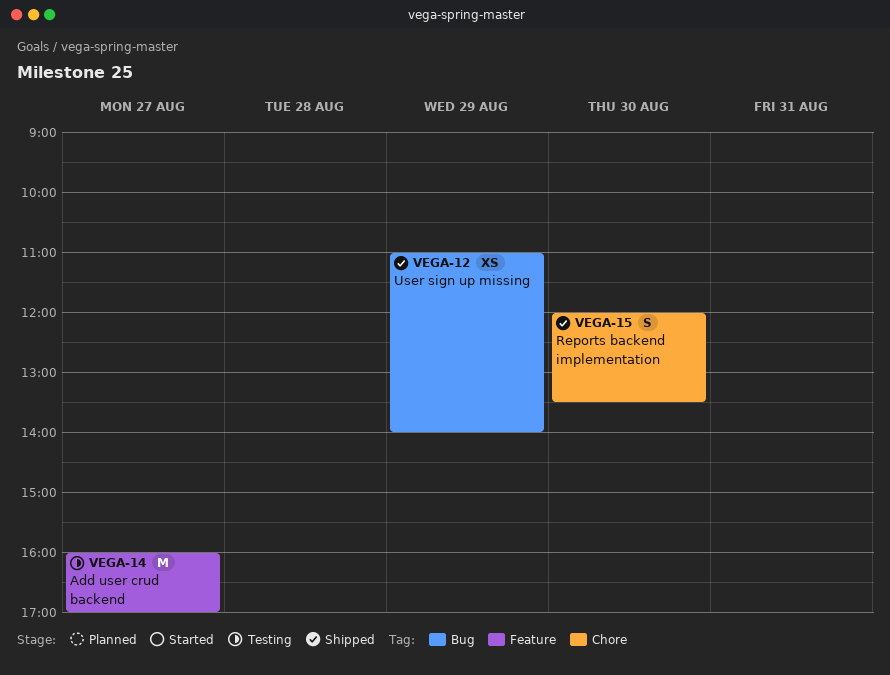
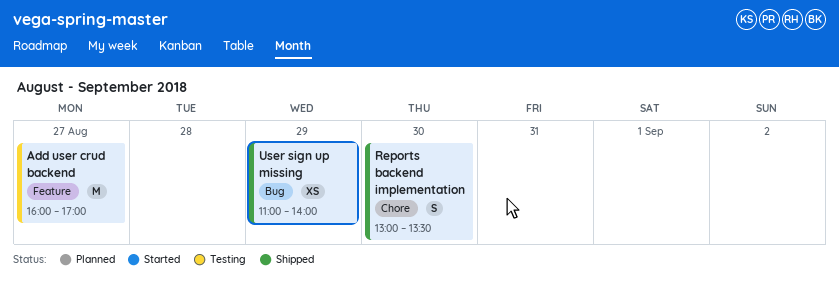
Reports backend implementation, begins: 12:00 -> 13:00

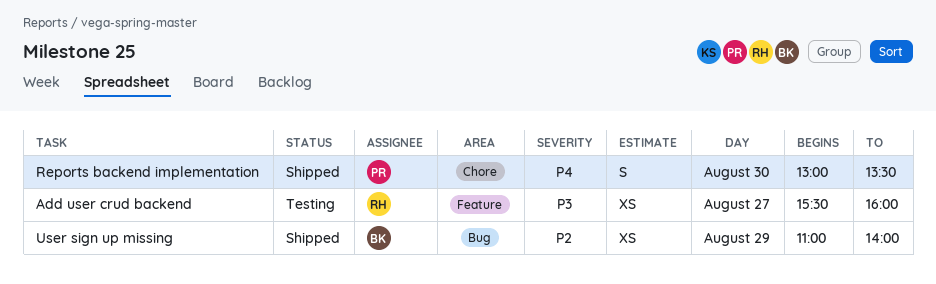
Add user crud backend, estimate: M -> XS
Add user crud backend, begins: 16:00 -> 15:30
Add user crud backend, ends: 17:00 -> 16:00

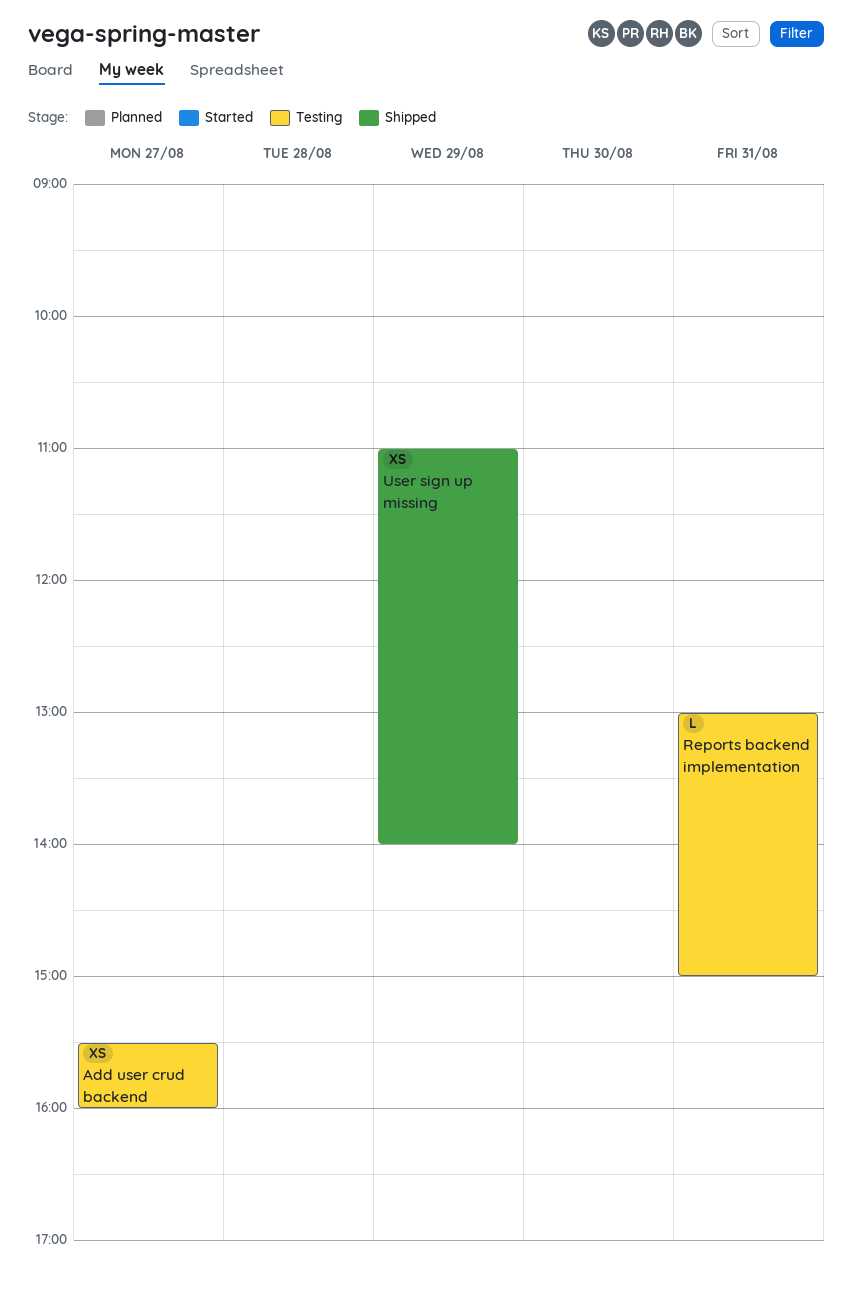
Reports backend implementation, status: Shipped -> Testing
Reports backend implementation, estimate: S -> L
Reports backend implementation, day: Aug 30 -> Aug 31
Reports backend implementation, ends: 13:30 -> 15:00

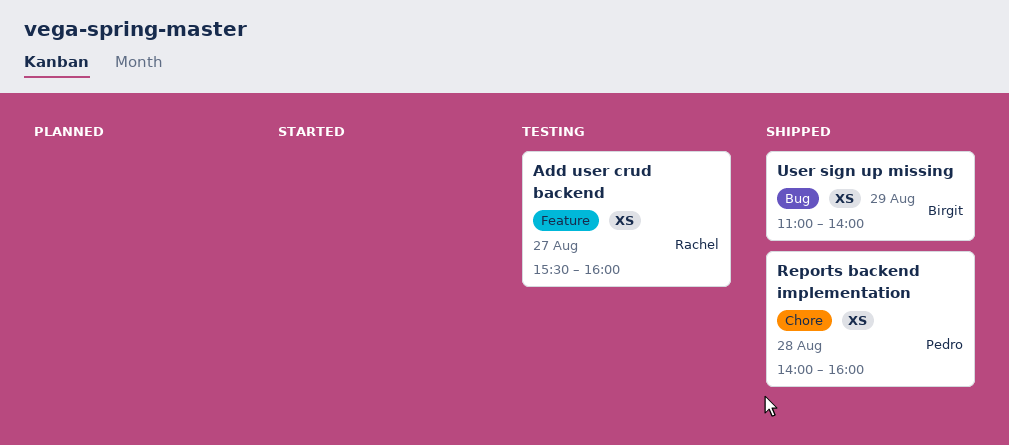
Reports backend implementation, status: Testing -> Shipped
Reports backend implementation, estimate: L -> XS
Reports backend implementation, day: Aug 31 -> Aug 28
Reports backend implementation, begins: 13:00 -> 14:00
Reports backend implementation, ends: 15:00 -> 16:00

